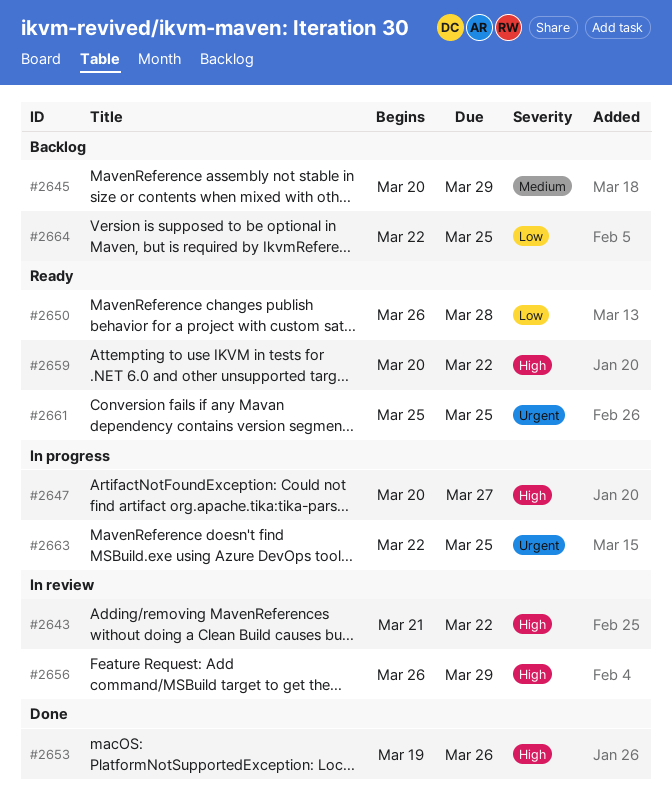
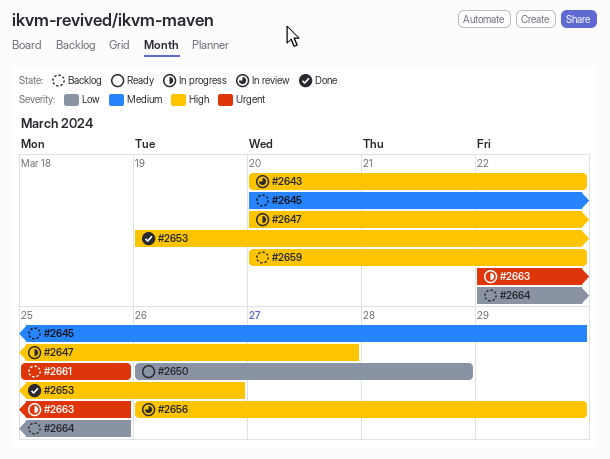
#2643, start: Mar 21 -> Mar 20
#2659, status: Ready -> Backlog
#2661, status: Ready -> Backlog

